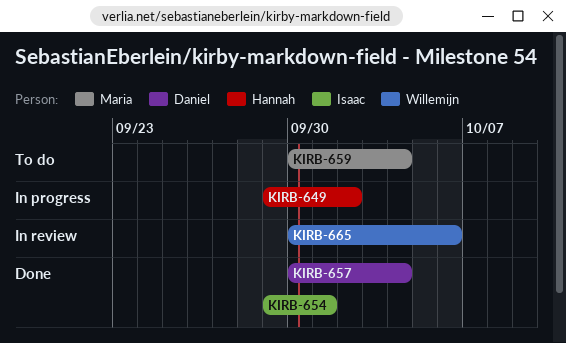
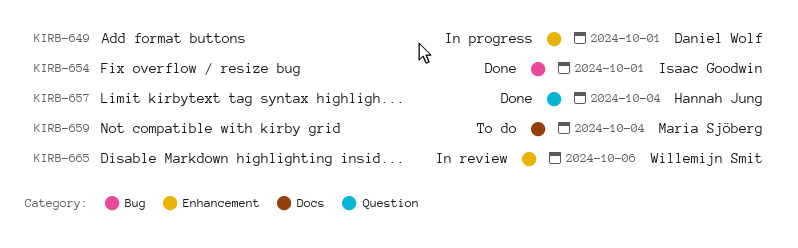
KIRB-649, owner: Hannah Jung -> Daniel Wolf
KIRB-649, due: Oct 2 -> Oct 1
KIRB-657, owner: Daniel Wolf -> Hannah Jung

